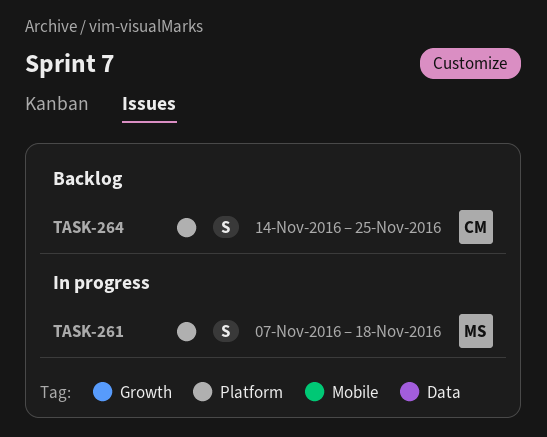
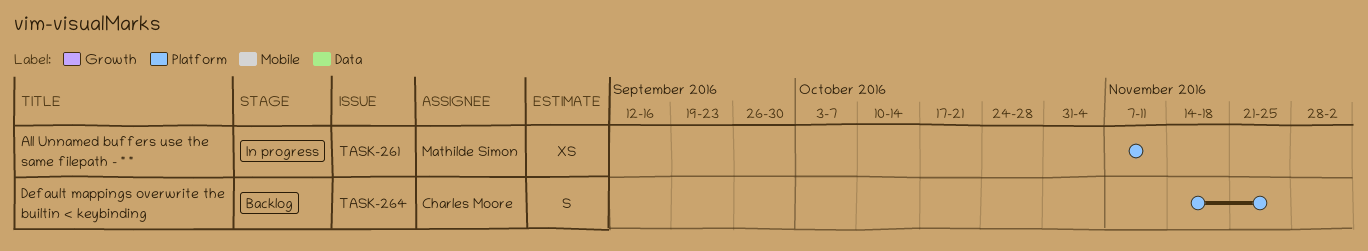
TASK-261, estimate: S -> XS
TASK-261, due: Nov 18 -> Nov 11

